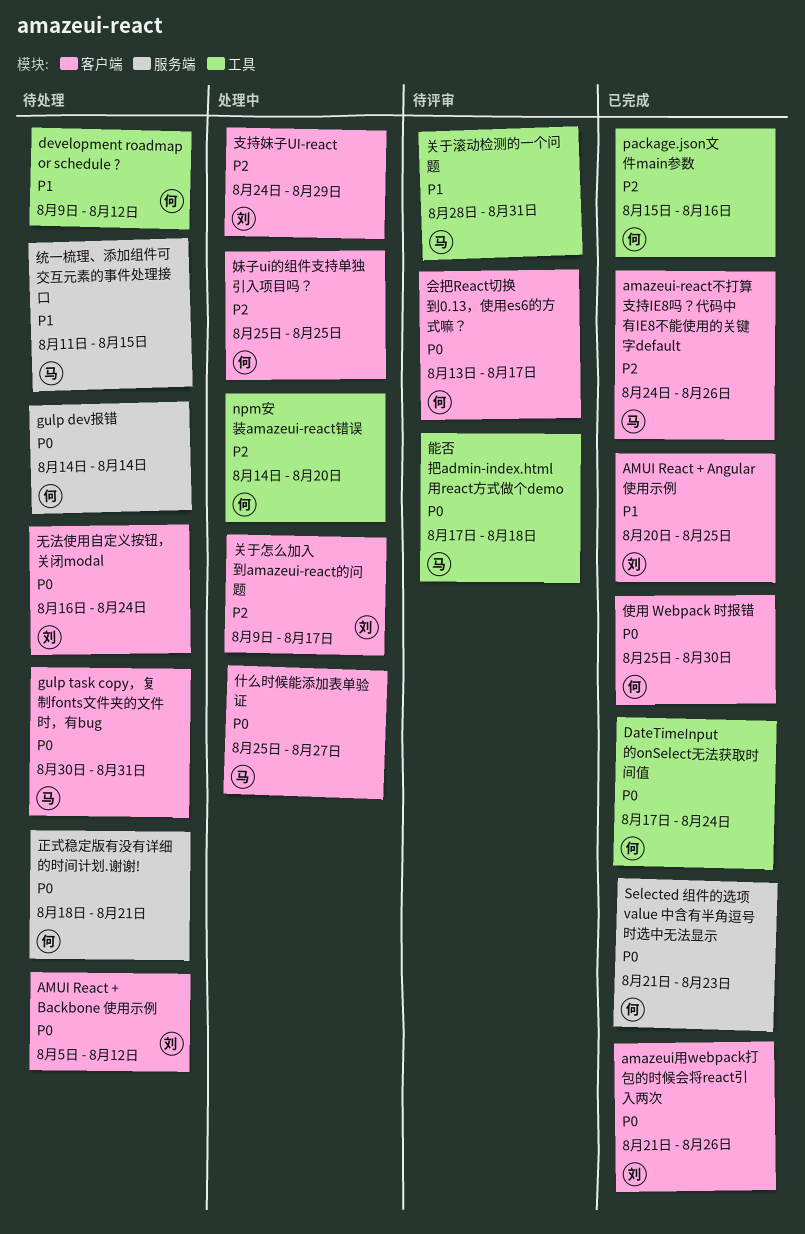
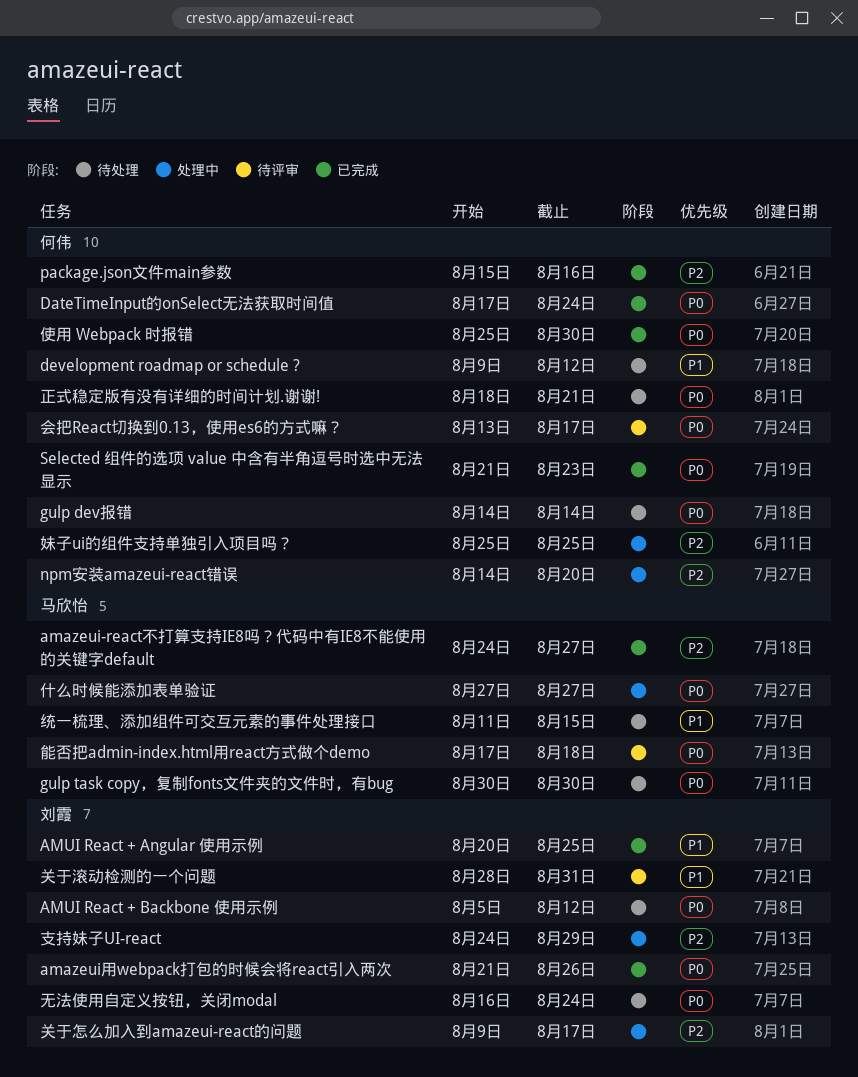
amazeui-react不打算支持IE8吗？代码中有IE8不能使用的关键字default, due: Aug 26 -> Aug 27
gulp task copy，复制fonts文件夹的文件时，有bug, due: Aug 31 -> Aug 30
什么时候能添加表单验证, start: Aug 25 -> Aug 27
关于滚动检测的一个问题, owner: 马欣怡 -> 刘霞

